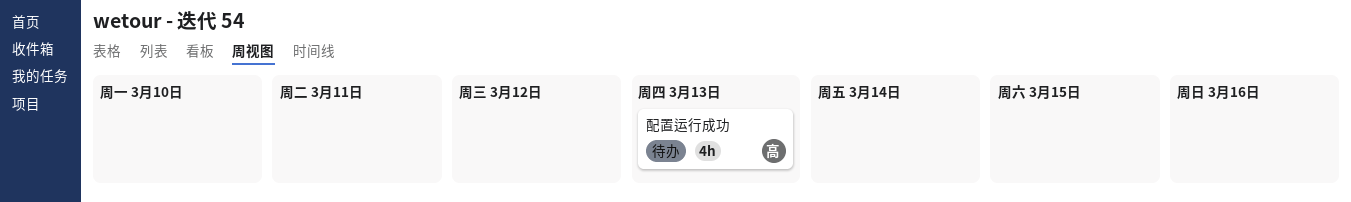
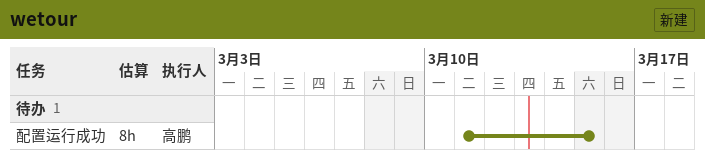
配置运行成功, estimate: 4h -> 8h
配置运行成功, due: Mar 13 -> Mar 15

